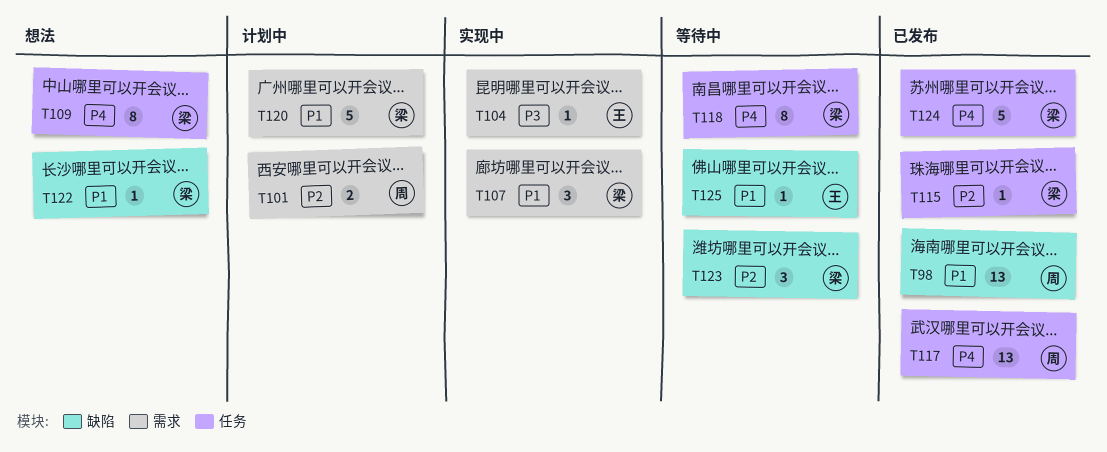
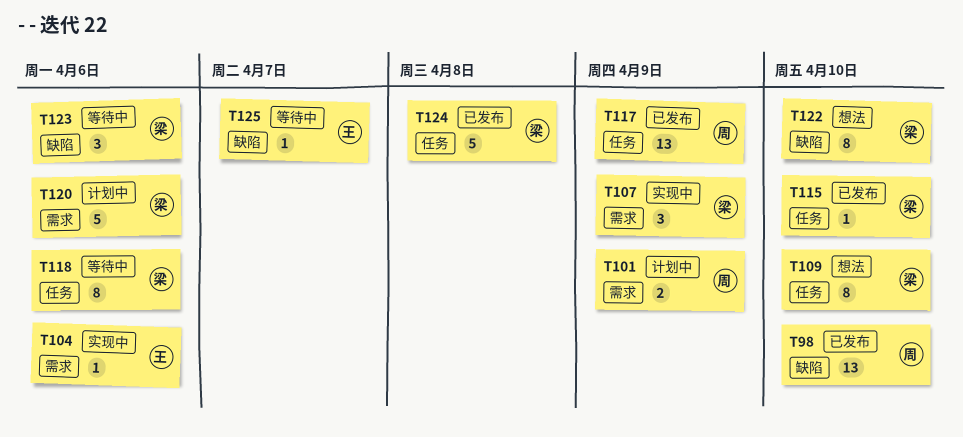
T122, estimate: 1 -> 8

